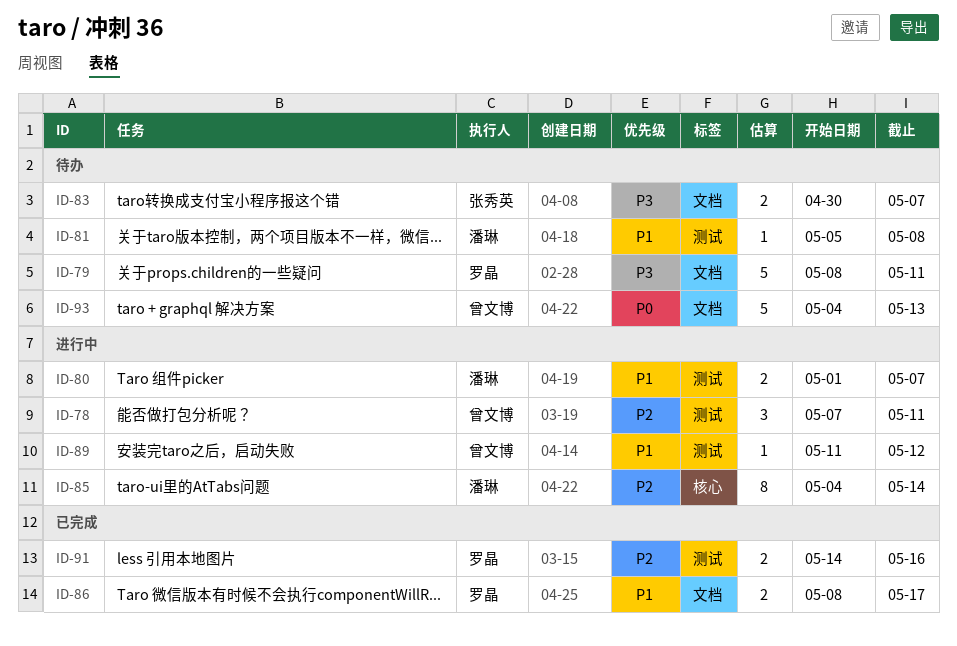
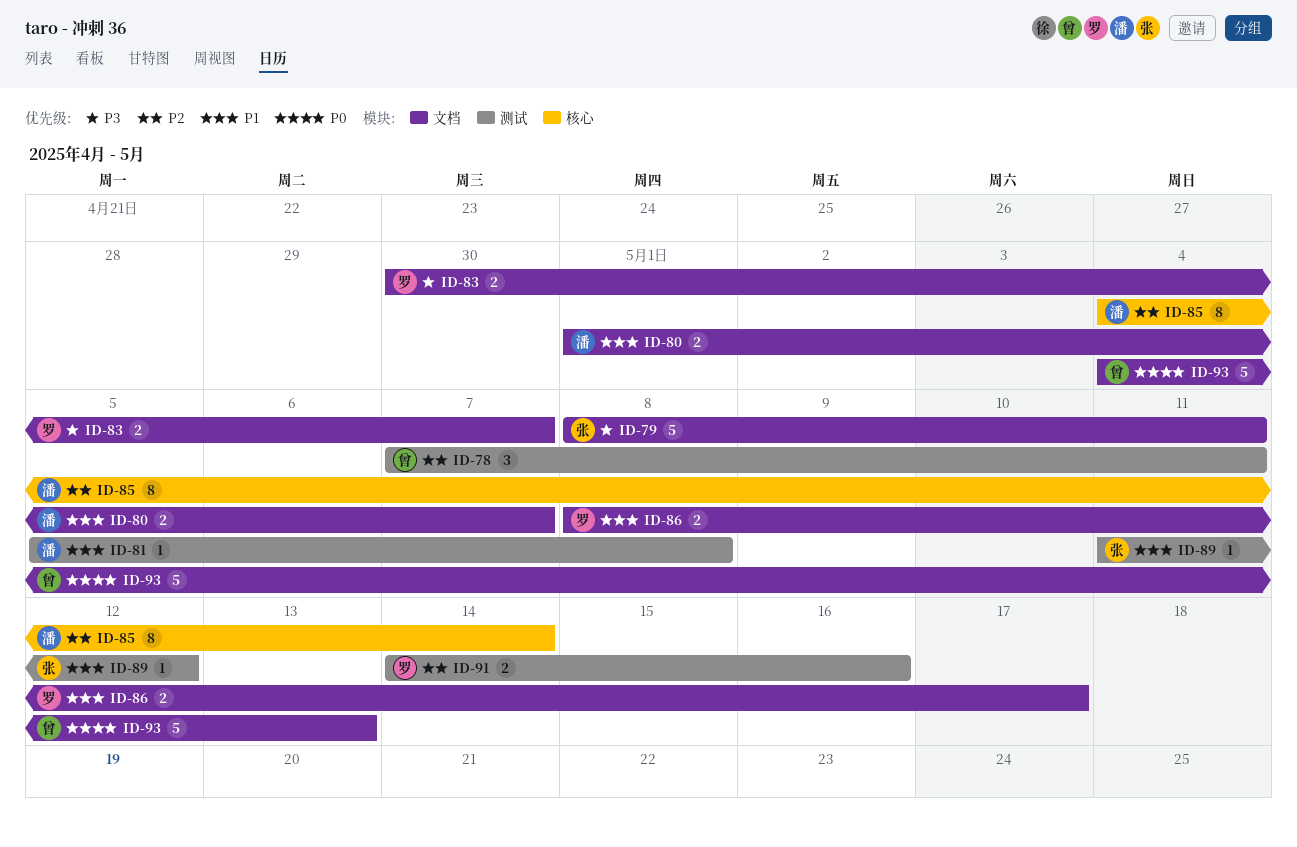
ID-79, owner: 罗晶 -> 张秀英
ID-80, label: 测试 -> 文档
ID-83, owner: 张秀英 -> 罗晶
ID-89, owner: 曾文博 -> 张秀英

